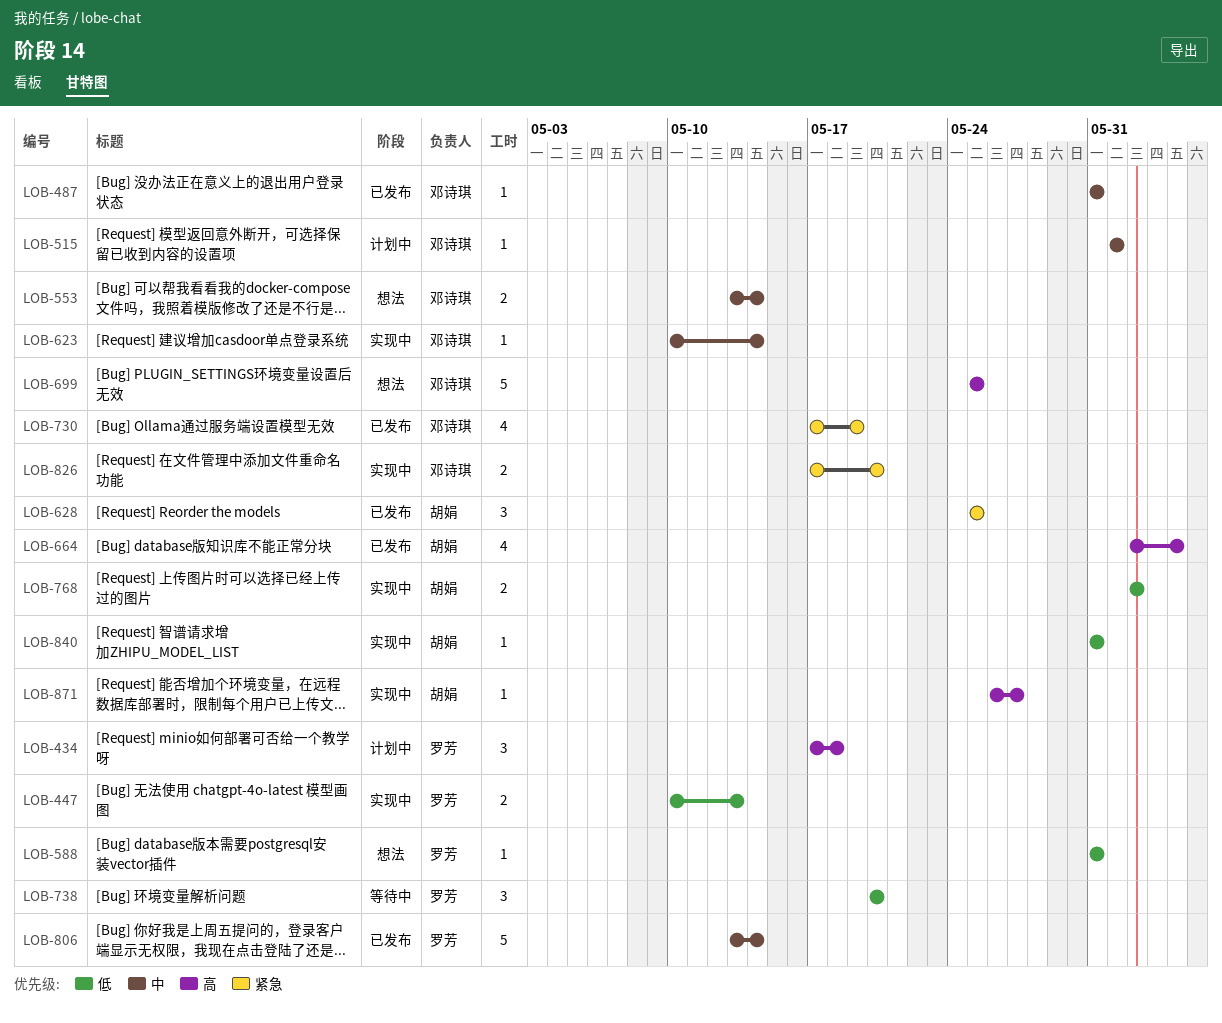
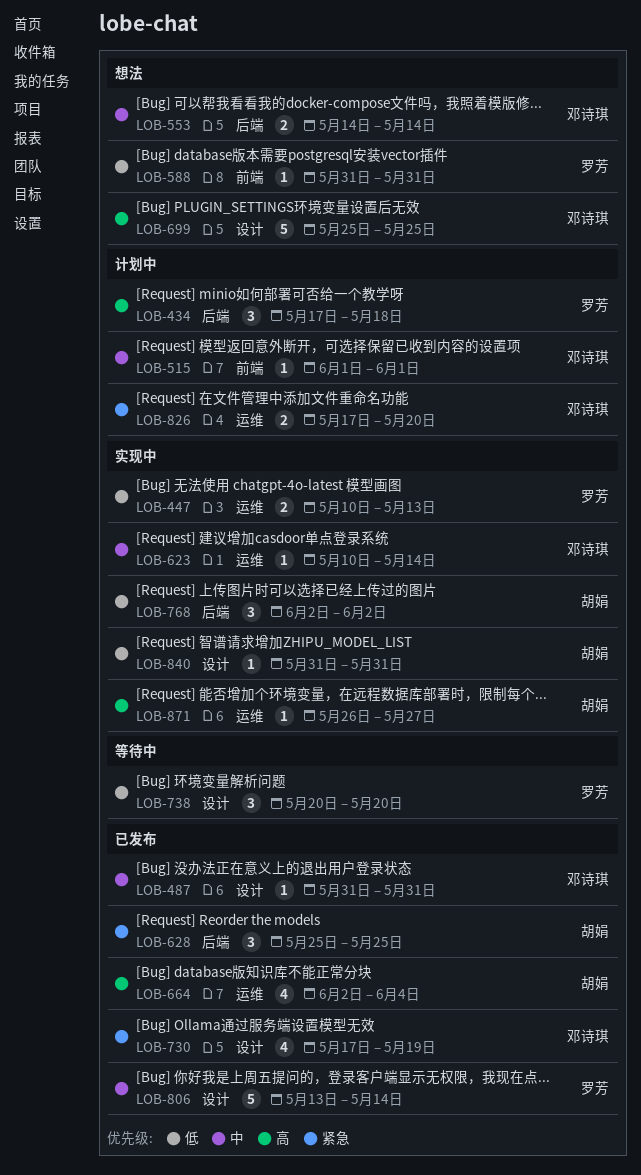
LOB-553, start: May 13 -> May 14
LOB-768, estimate: 2 -> 3
LOB-826, status: 实现中 -> 计划中

